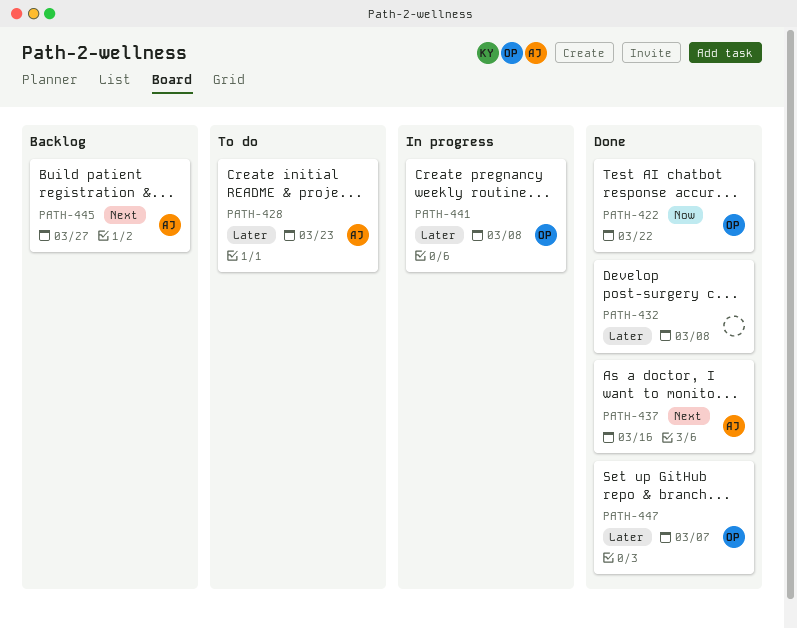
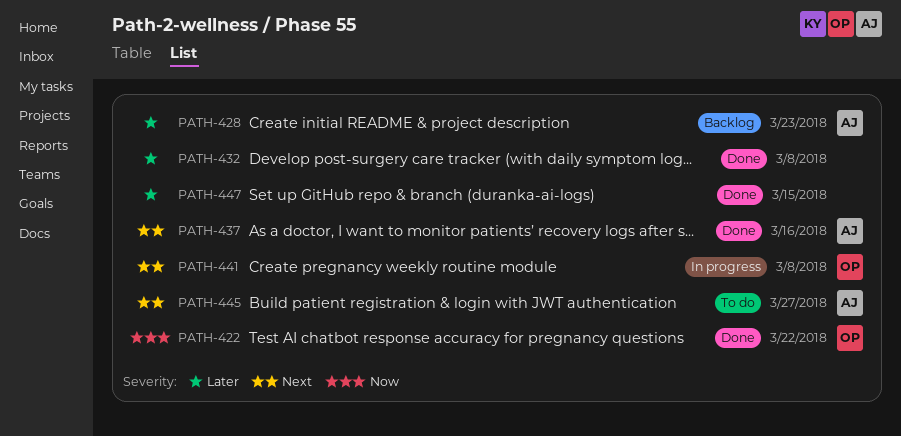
PATH-428, status: To do -> Backlog
PATH-441, priority: Later -> Next
PATH-445, status: Backlog -> To do
PATH-447, owner: OP -> none
PATH-447, due: Mar 7 -> Mar 15

